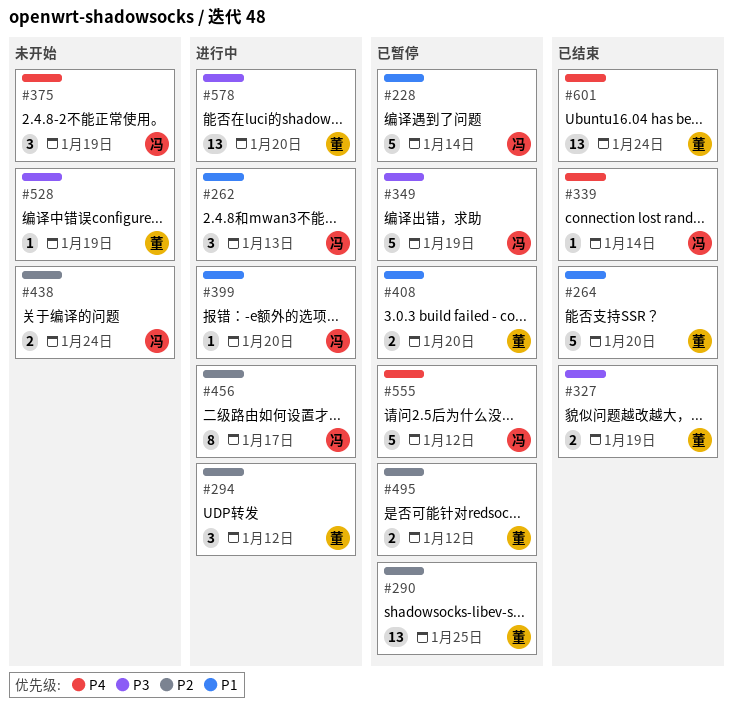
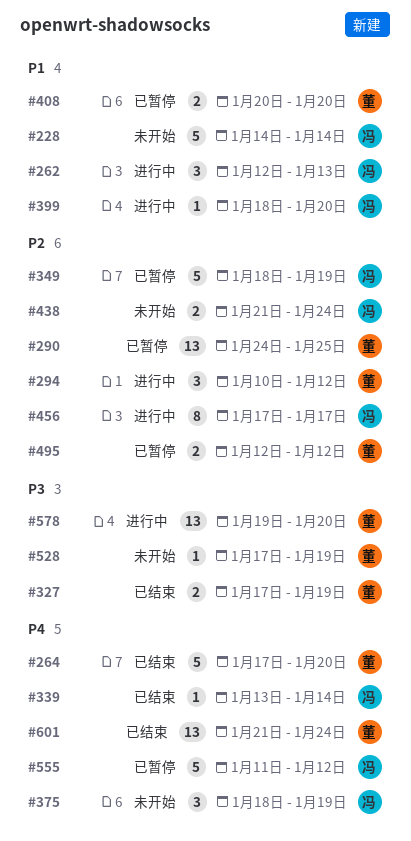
#228, status: 已暂停 -> 未开始
#264, priority: P1 -> P4
#349, priority: P3 -> P2

